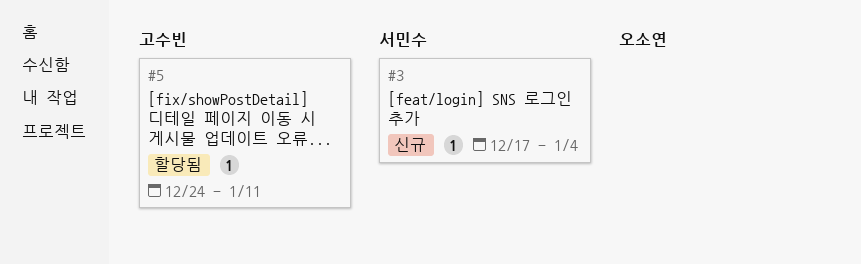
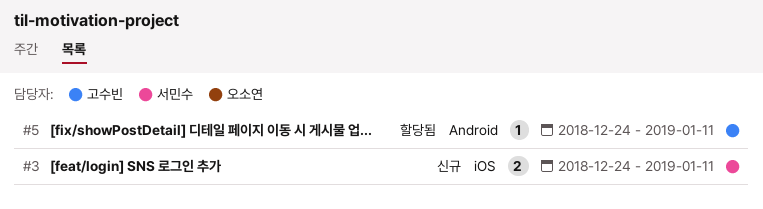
#3, estimate: 1 -> 2
#3, start: Dec 17 -> Dec 24
#3, due: Jan 4 -> Jan 11

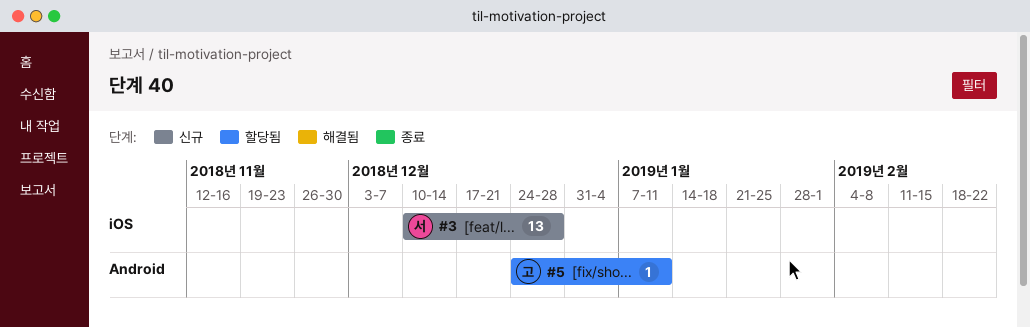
#3, estimate: 2 -> 13
#3, start: Dec 24 -> Dec 10
#3, due: Jan 11 -> Dec 28

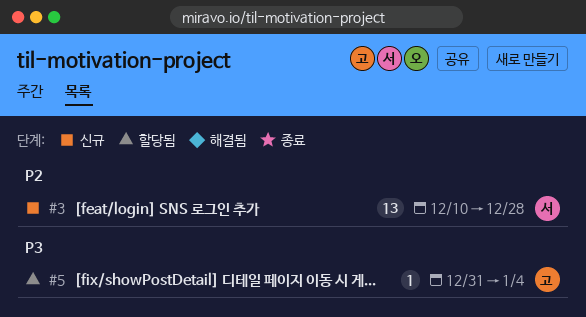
#5, start: Dec 24 -> Dec 31
#5, due: Jan 11 -> Jan 4

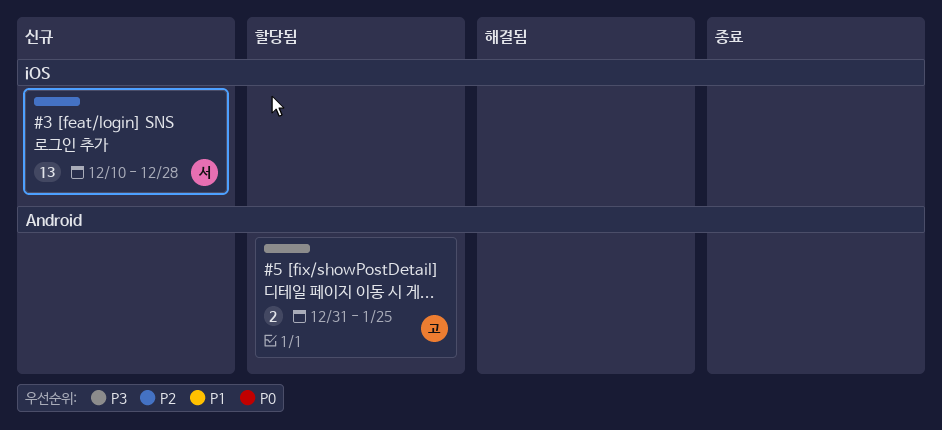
#5, estimate: 1 -> 2
#5, due: Jan 4 -> Jan 25

